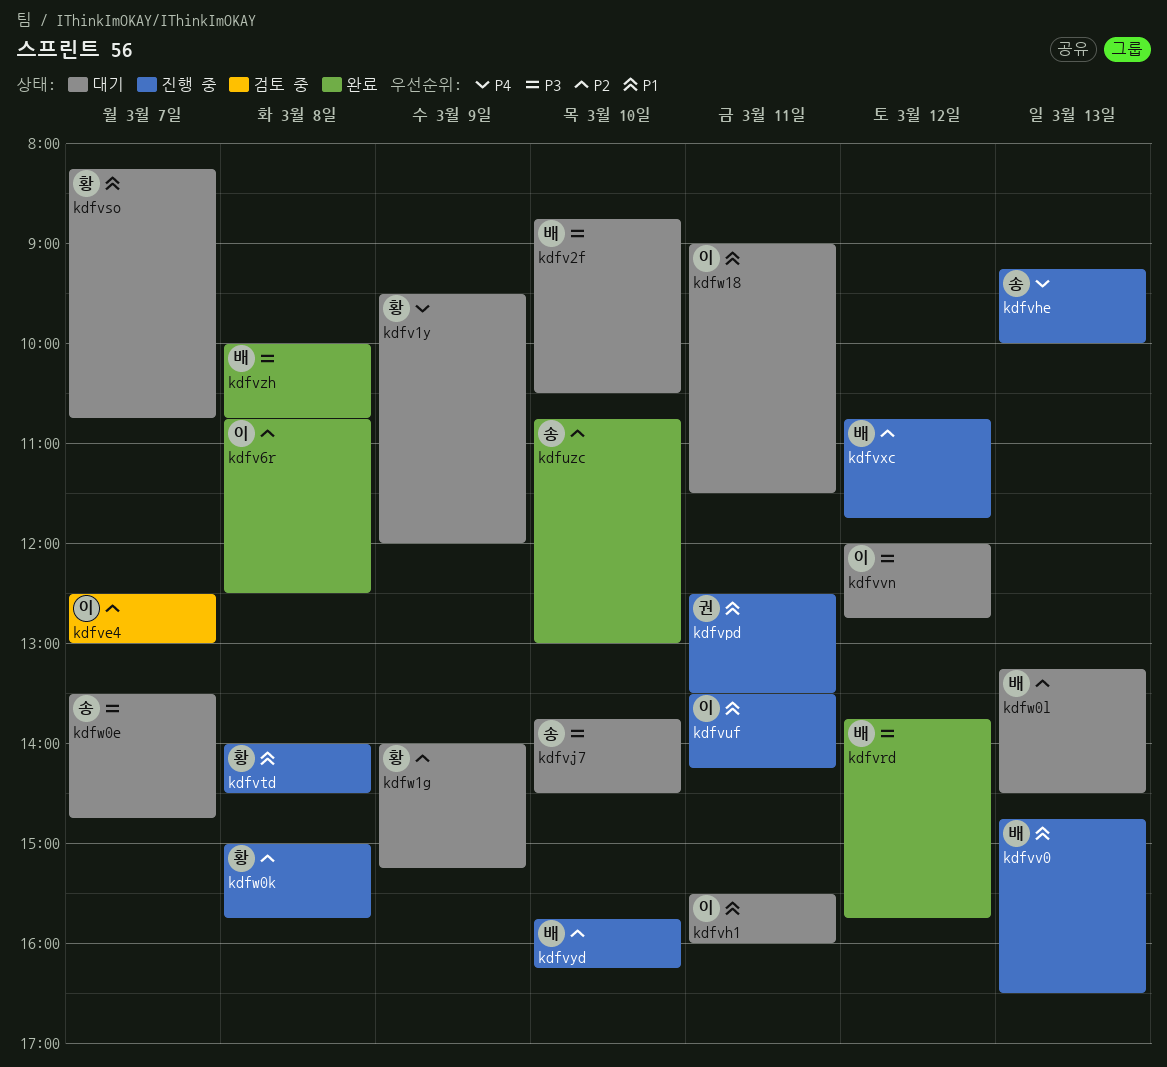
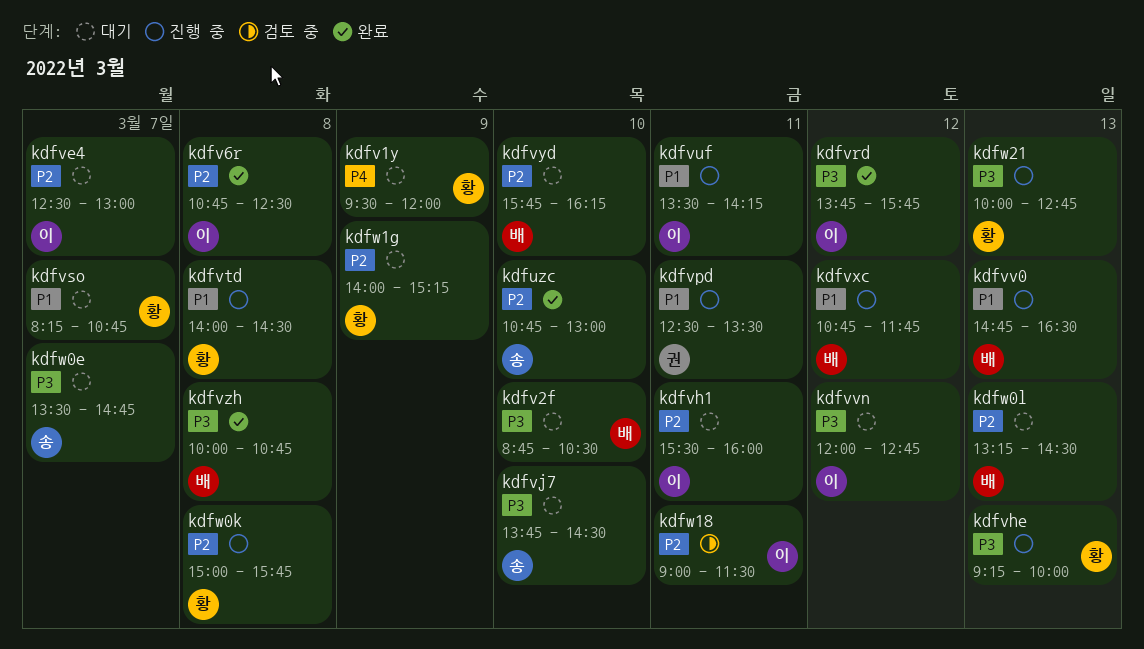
kdfve4, status: 검토 중 -> 대기
kdfvh1, priority: P1 -> P2
kdfvhe, owner: 송 -> 황
kdfvhe, priority: P4 -> P3
kdfvrd, owner: 배 -> 이
kdfvxc, priority: P2 -> P1
kdfvyd, status: 진행 중 -> 대기
kdfw18, status: 대기 -> 검토 중
kdfw18, priority: P1 -> P2
kdfw21: none -> present

